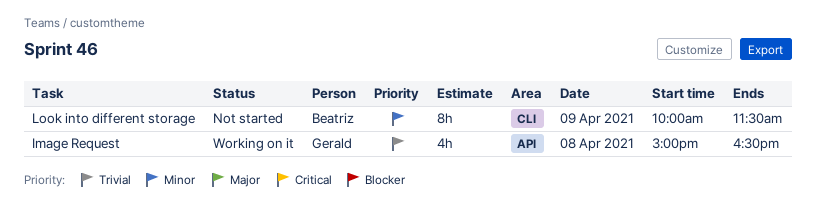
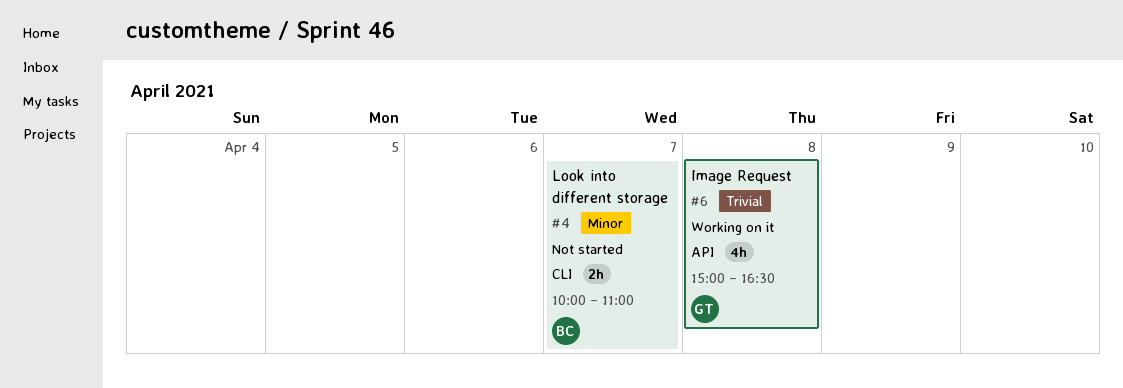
Look into different storage, estimate: 8h -> 2h
Look into different storage, day: Apr 9 -> Apr 7
Look into different storage, ends: 11:30 -> 11:00

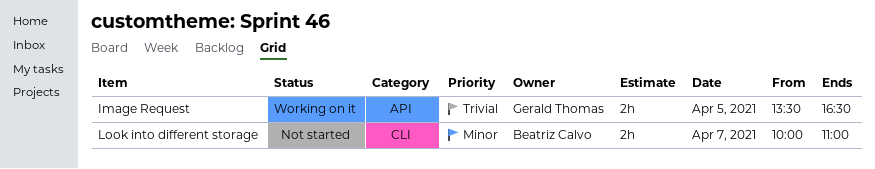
Image Request, estimate: 4h -> 2h
Image Request, day: Apr 8 -> Apr 5
Image Request, begins: 15:00 -> 13:30

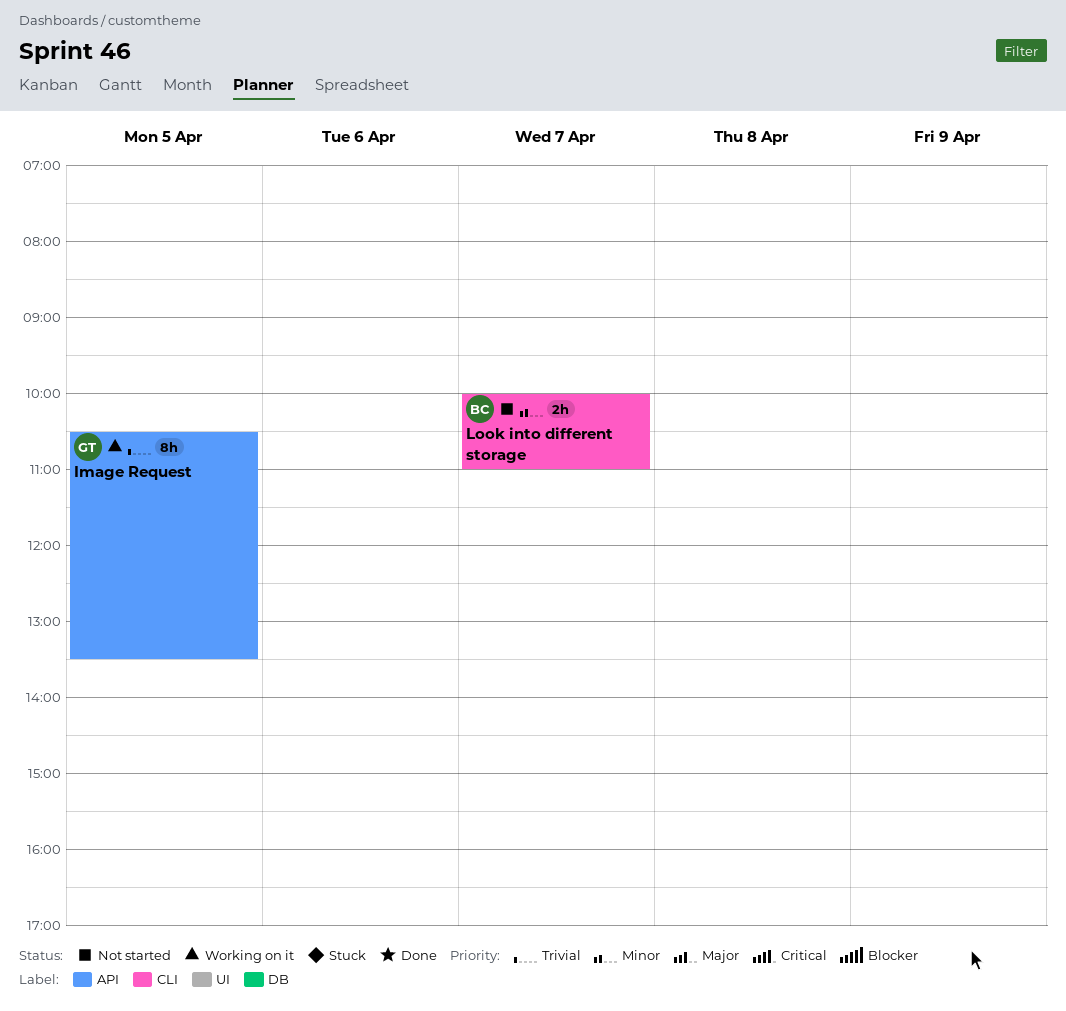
Image Request, estimate: 2h -> 8h
Image Request, begins: 13:30 -> 10:30
Image Request, ends: 16:30 -> 13:30

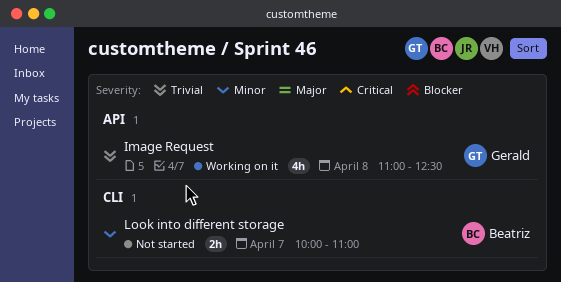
Image Request, estimate: 8h -> 4h
Image Request, day: Apr 5 -> Apr 8
Image Request, begins: 10:30 -> 11:00
Image Request, ends: 13:30 -> 12:30

